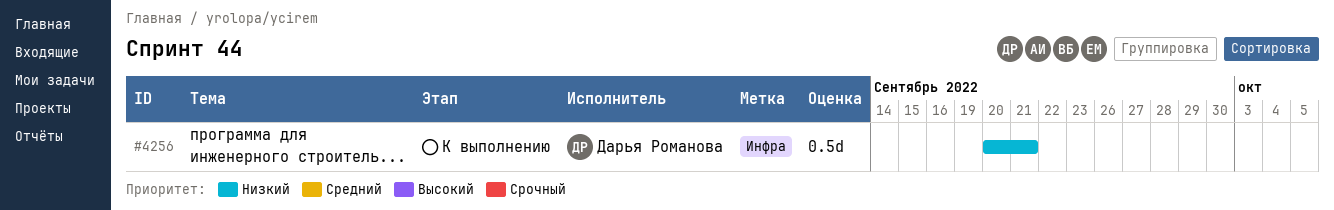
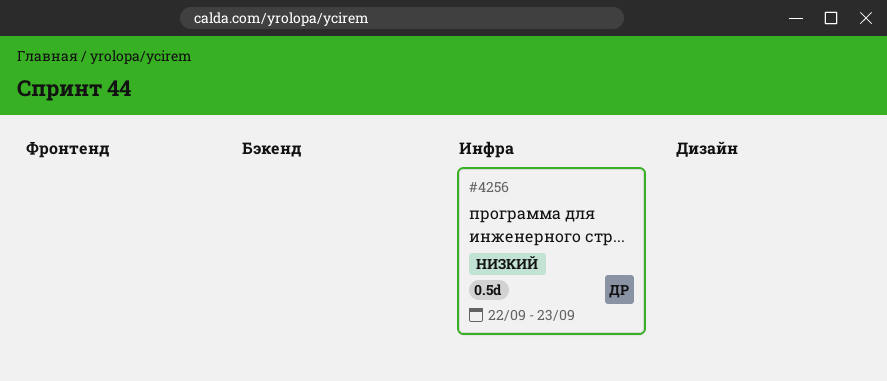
#4256, start: Sep 20 -> Sep 22
#4256, due: Sep 21 -> Sep 23

